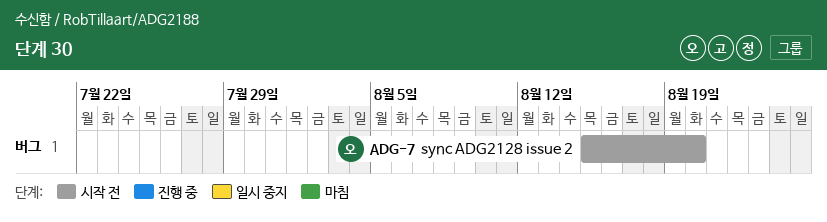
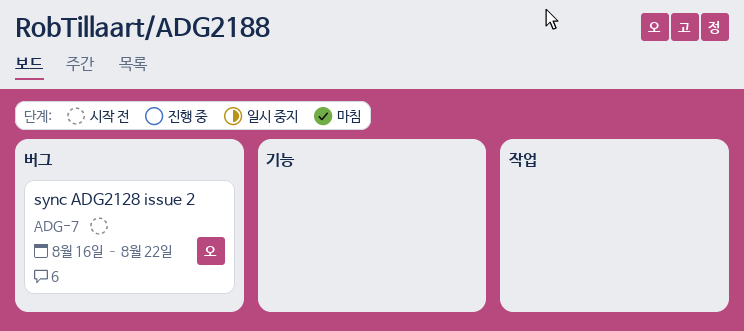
ADG-7, start: Aug 15 -> Aug 16
ADG-7, due: Aug 20 -> Aug 22

